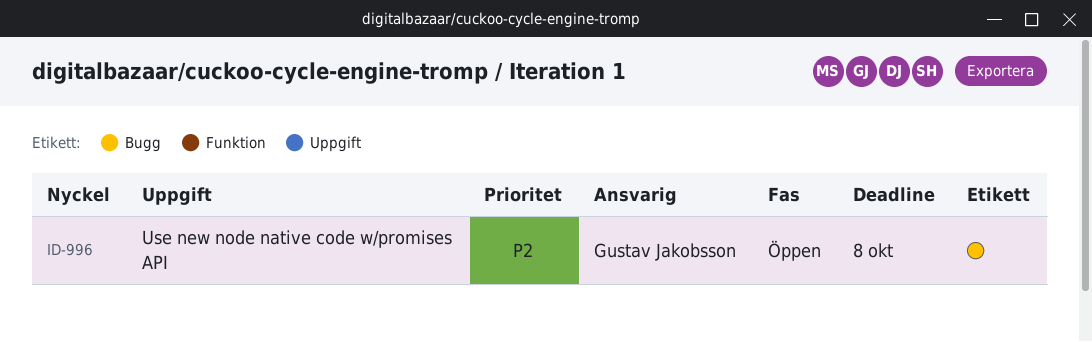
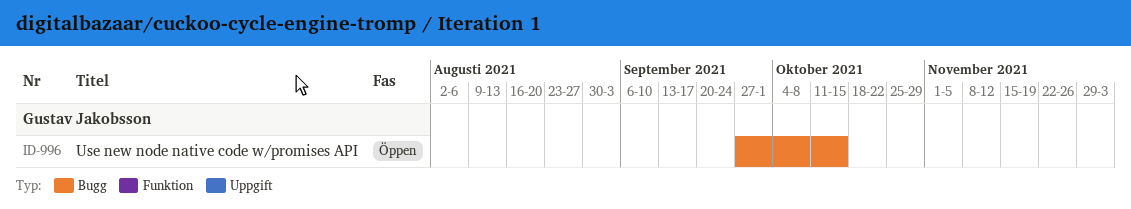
ID-996, due: Oct 8 -> Oct 15

